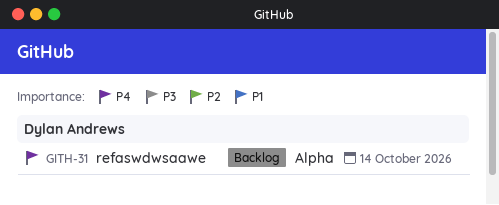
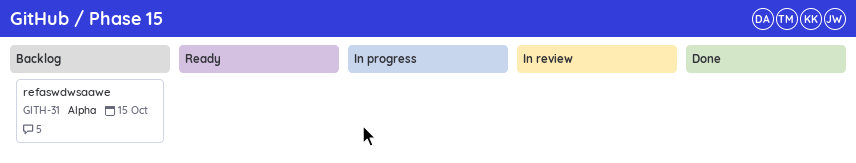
GITH-31, due: Oct 14 -> Oct 15

